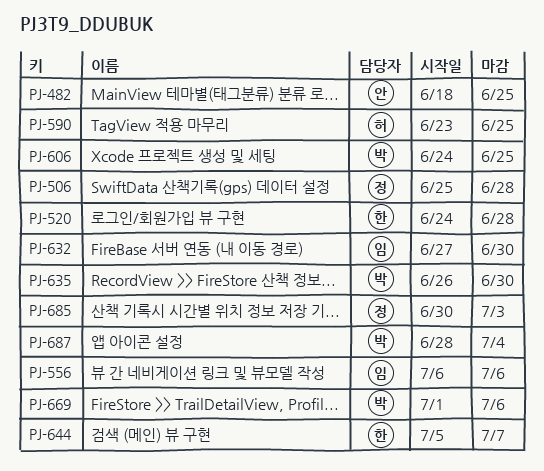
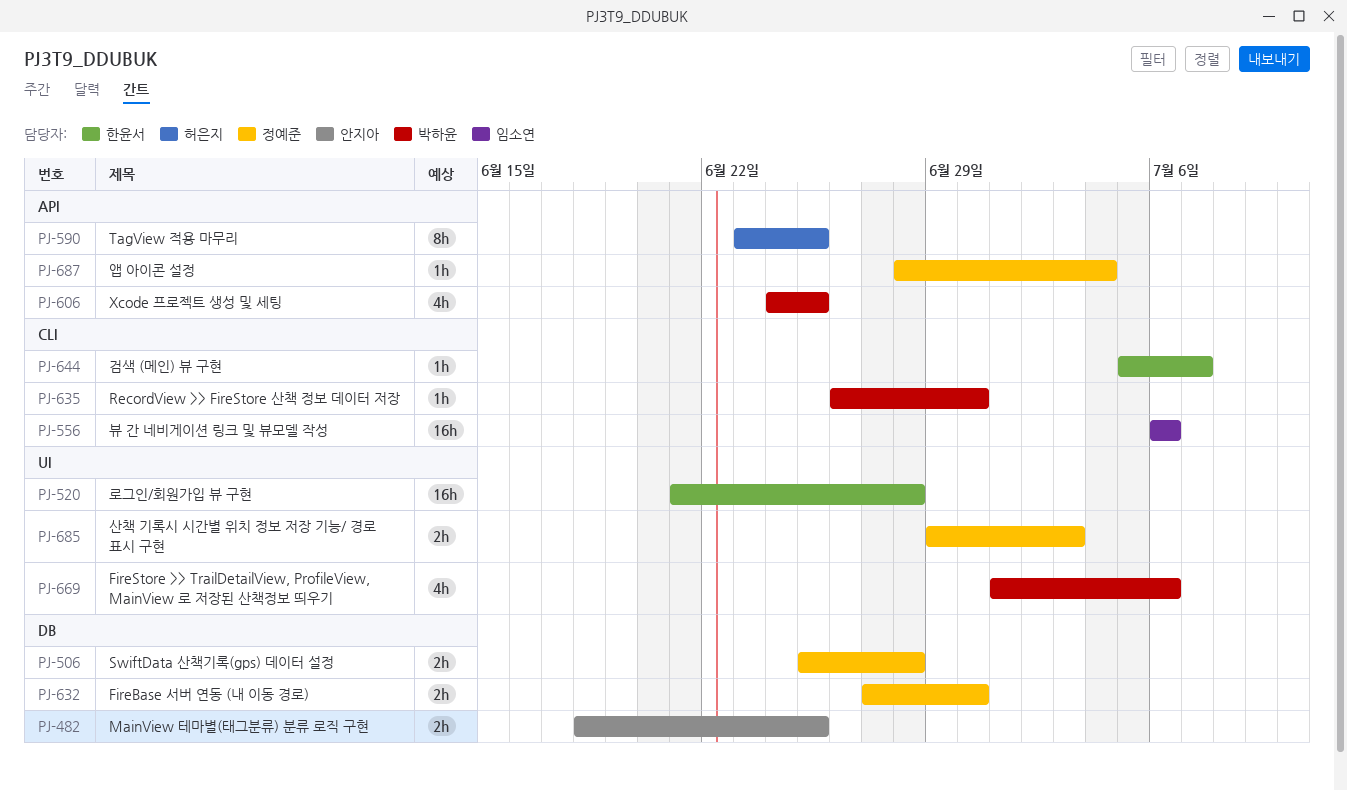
PJ-520, start: Jun 24 -> Jun 21
PJ-632, owner: 임소연 -> 정예준
PJ-685, start: Jun 30 -> Jun 29
PJ-687, owner: 박하윤 -> 정예준

